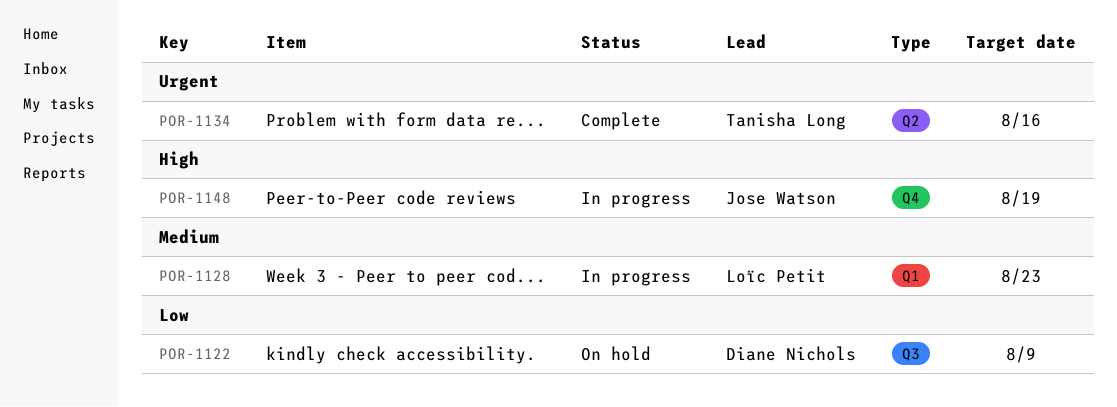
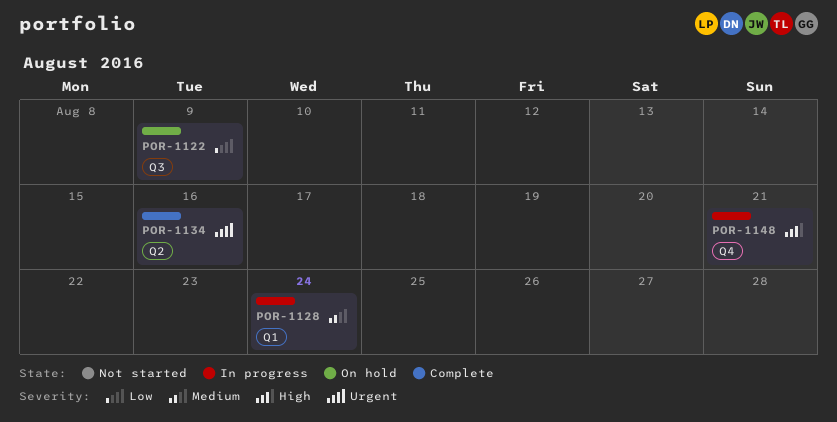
POR-1128, due: Aug 23 -> Aug 24
POR-1148, due: Aug 19 -> Aug 21

